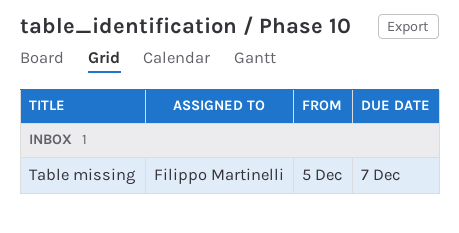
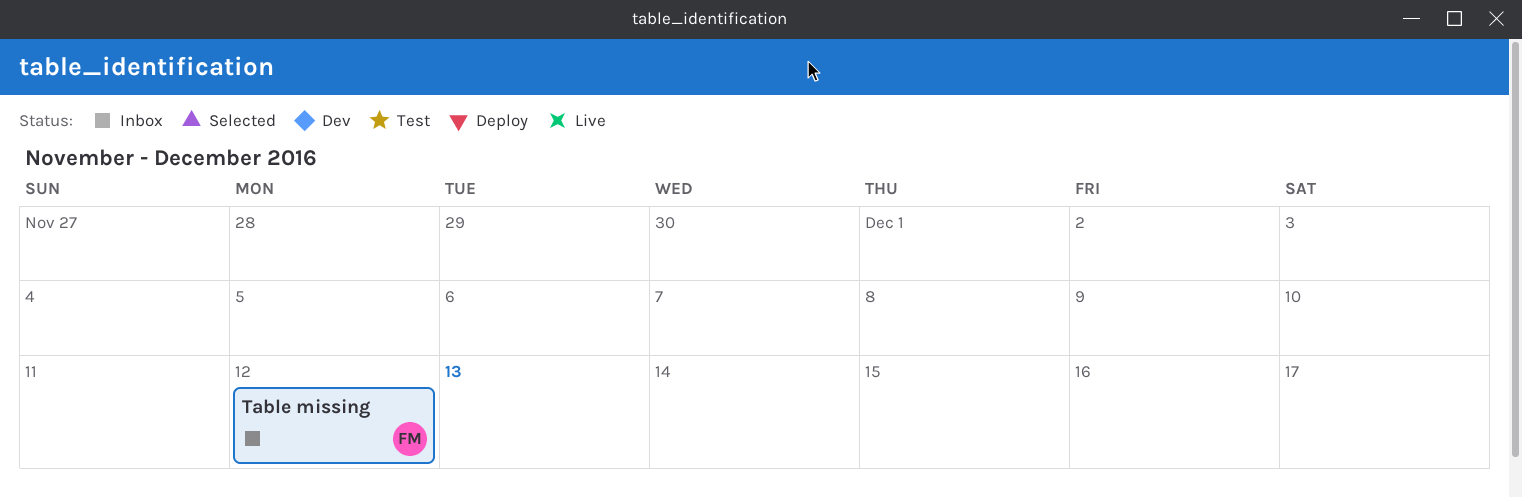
Table missing, due: Dec 7 -> Dec 12

